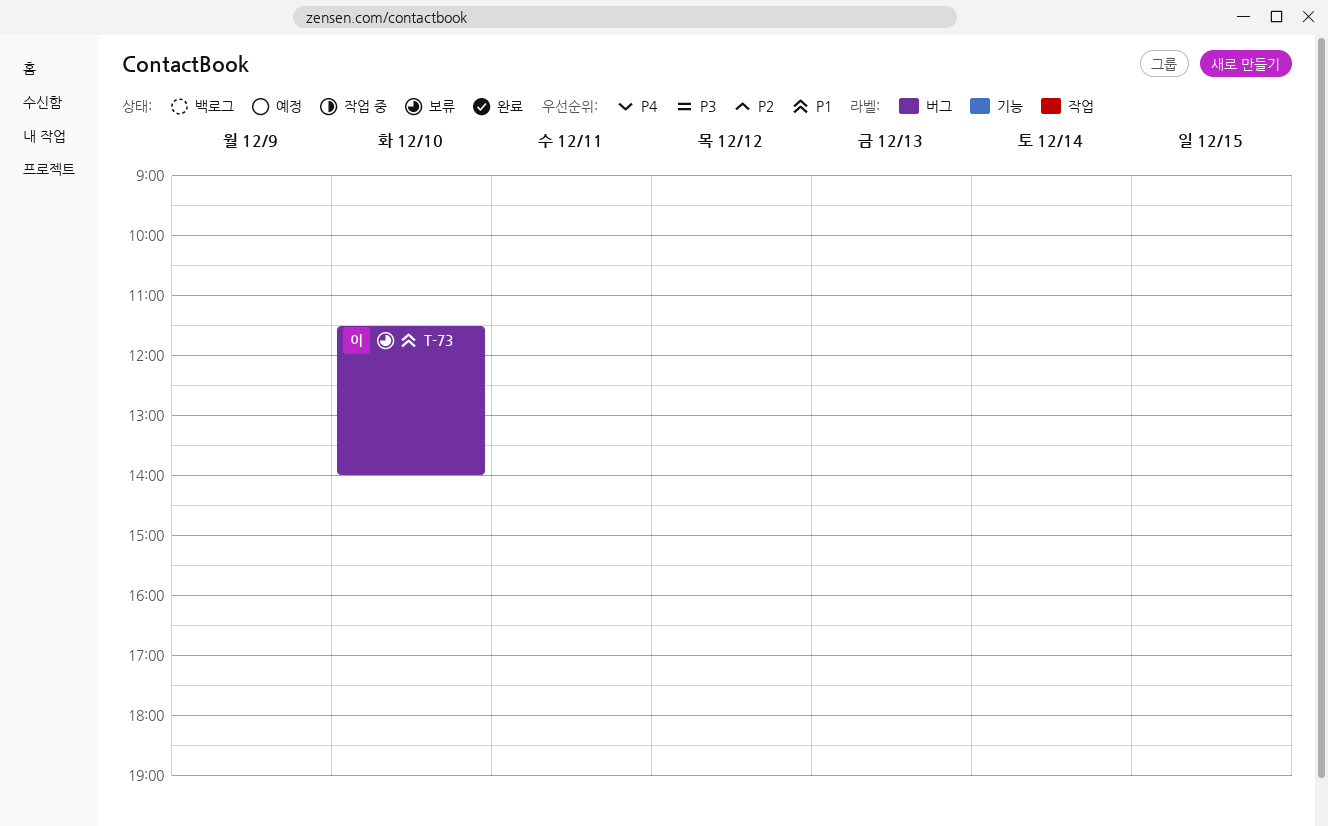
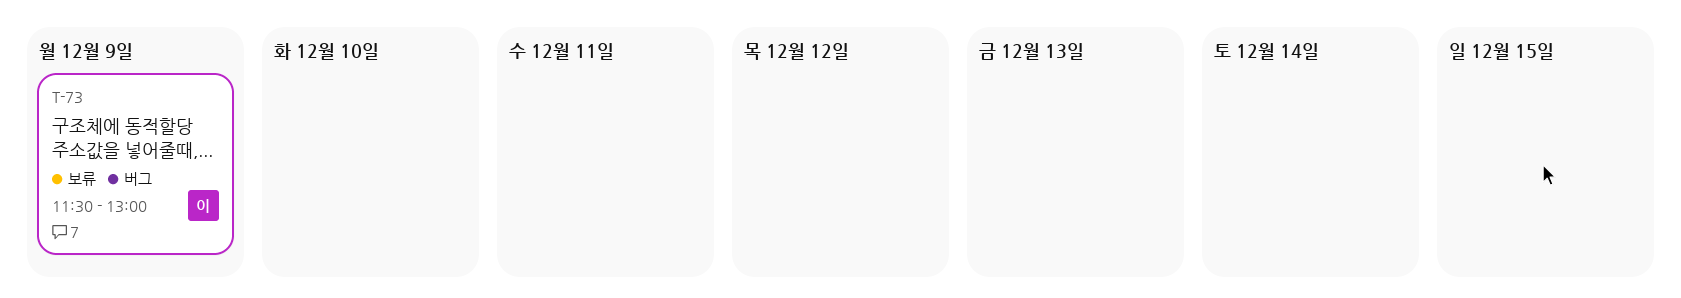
T-73, day: Dec 10 -> Dec 9
T-73, ends: 14:00 -> 13:00

